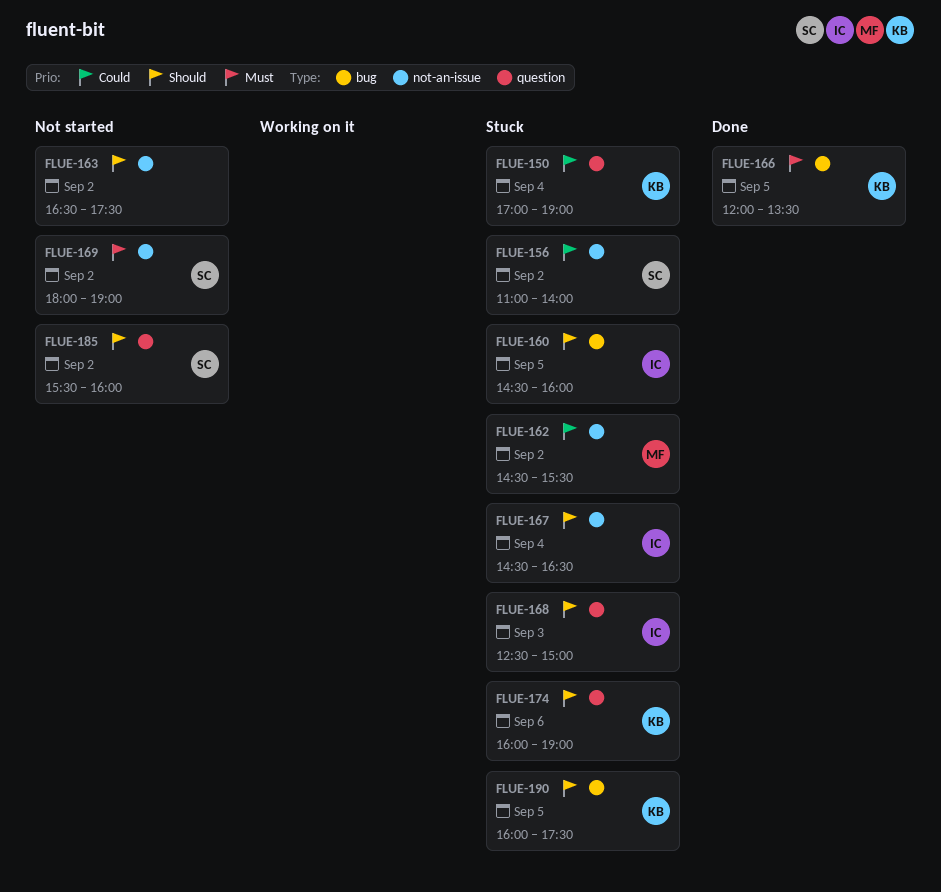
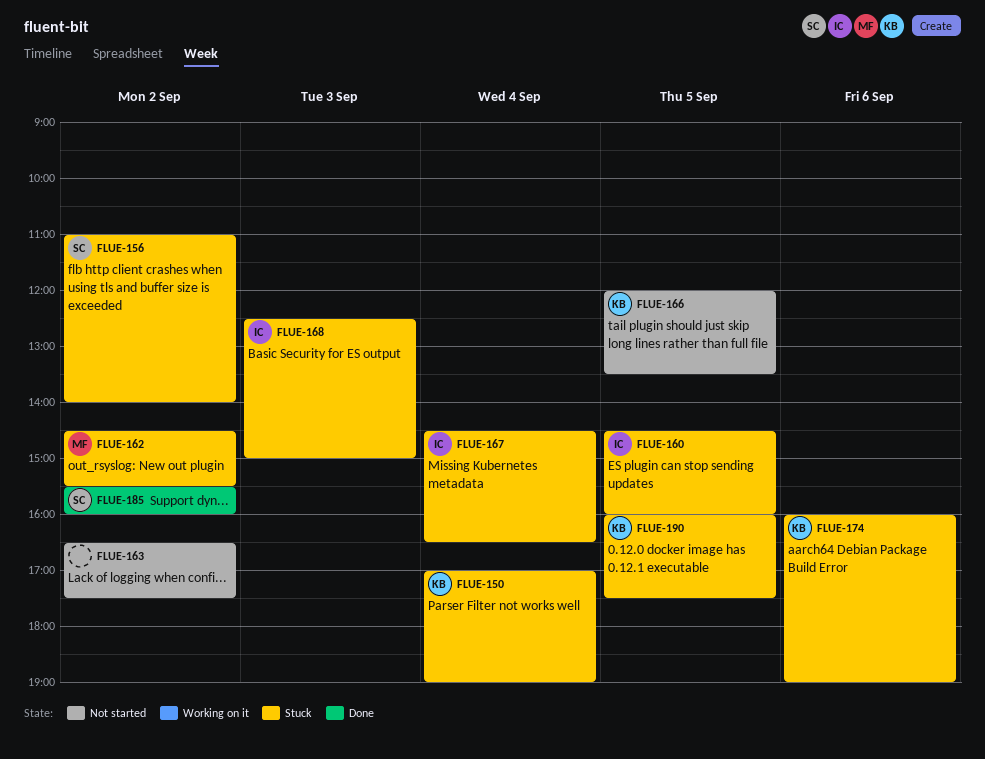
FLUE-166, status: Done -> Not started
FLUE-169: present -> none
FLUE-185, status: Not started -> Done

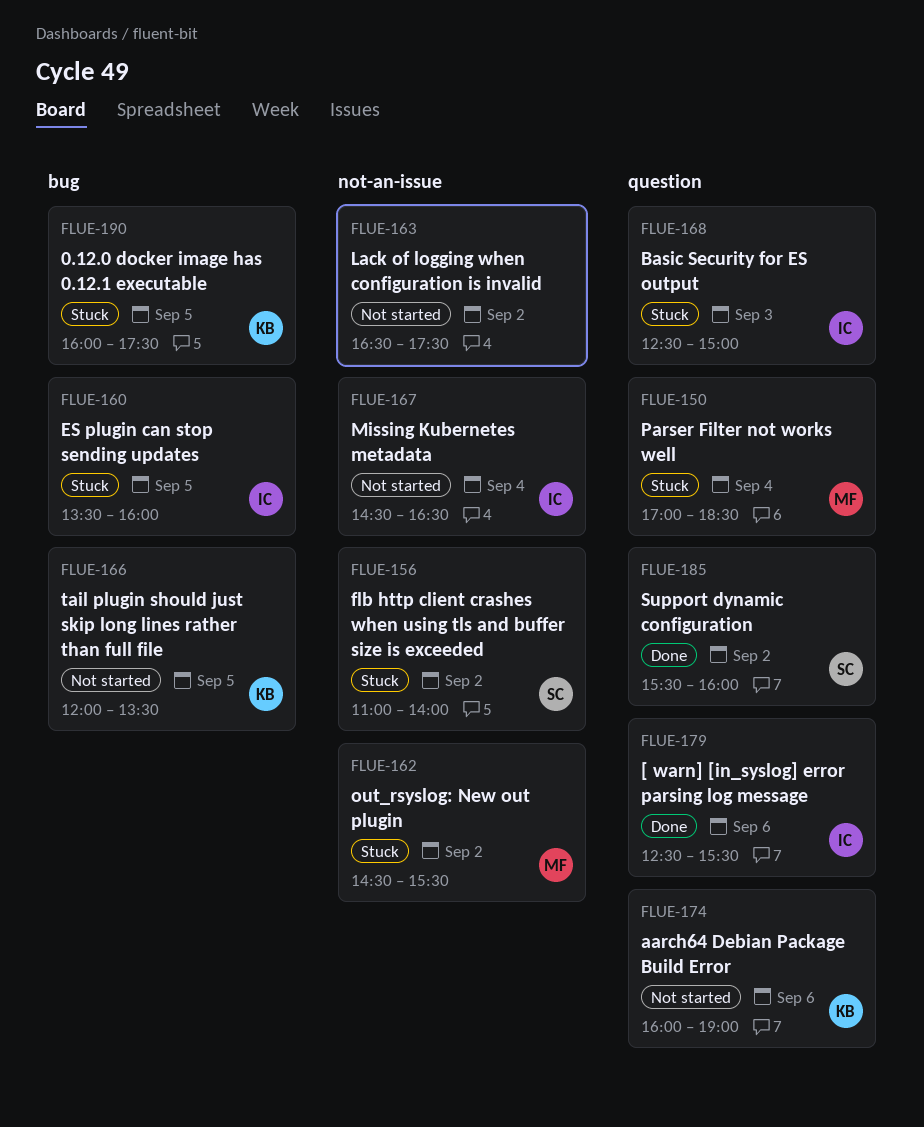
FLUE-150, owner: KB -> MF
FLUE-150, ends: 19:00 -> 18:30
FLUE-160, begins: 14:30 -> 13:30
FLUE-167, status: Stuck -> Not started
FLUE-174, status: Stuck -> Not started
FLUE-179: none -> present

